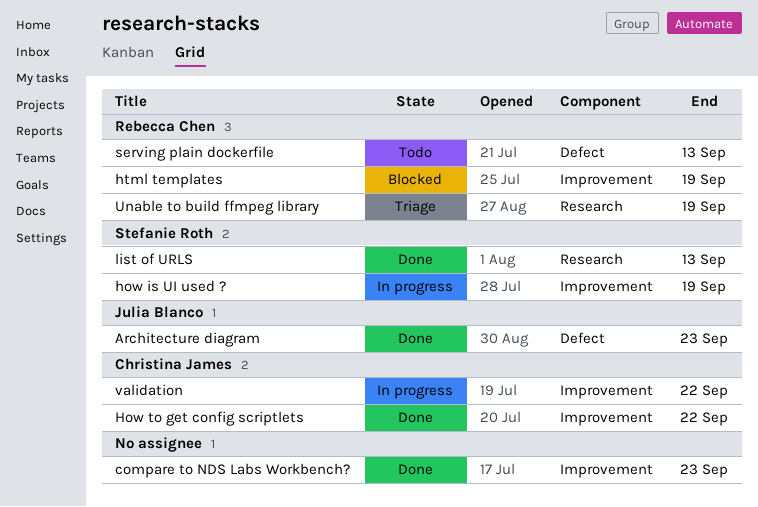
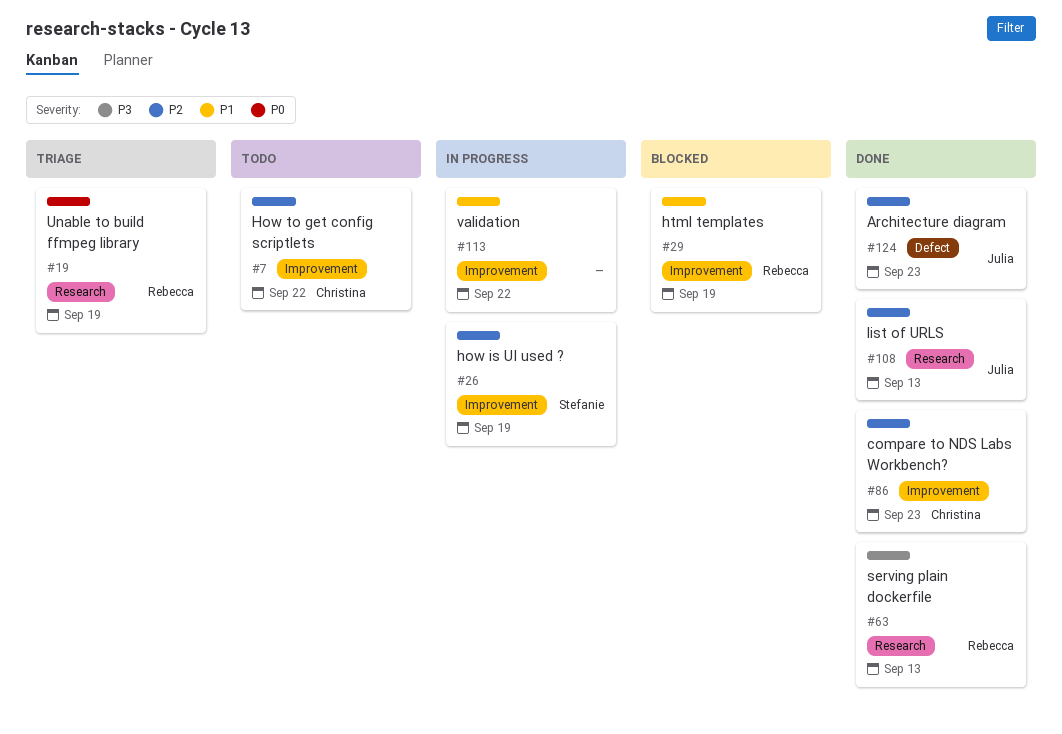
compare to NDS Labs Workbench?, owner: none -> Christina James
How to get config scriptlets, status: Done -> Todo
list of URLS, owner: Stefanie Roth -> Julia Blanco
serving plain dockerfile, status: Todo -> Done
serving plain dockerfile, label: Defect -> Research
validation, owner: Christina James -> none

